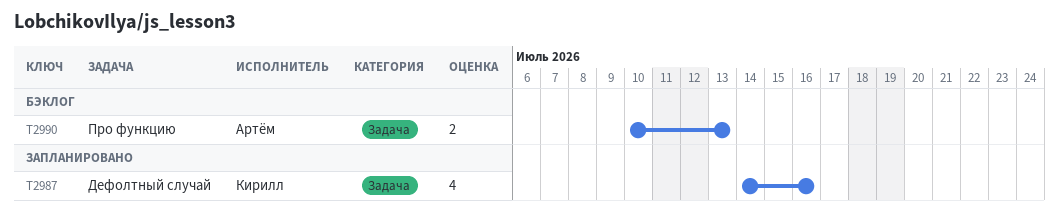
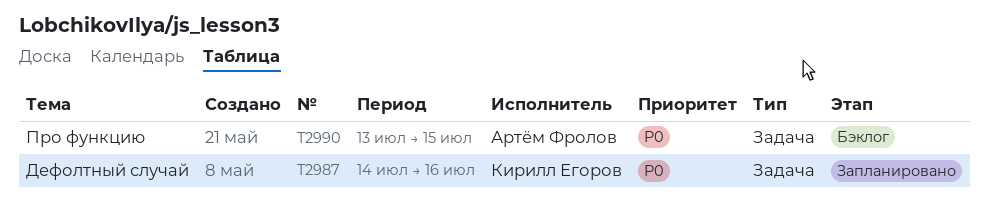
T2990, start: Jul 10 -> Jul 13
T2990, due: Jul 13 -> Jul 15

